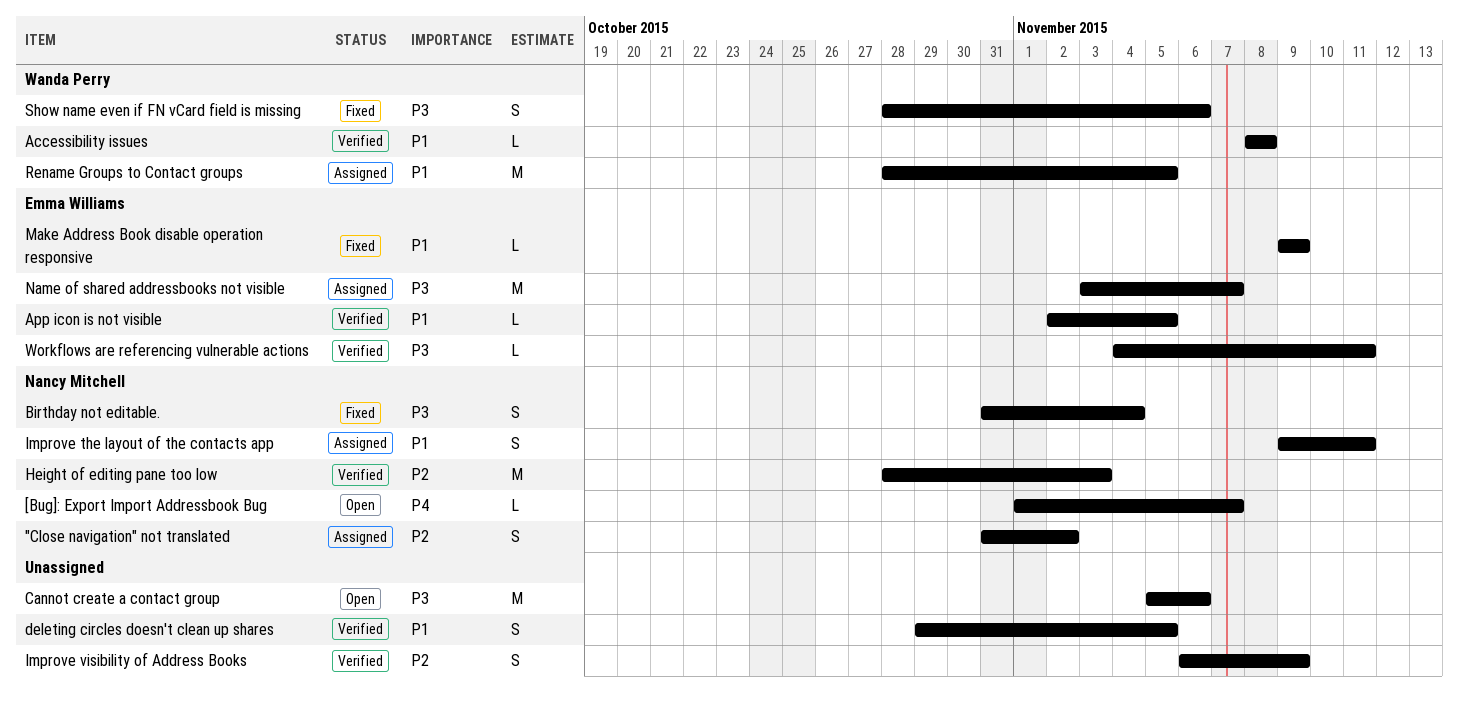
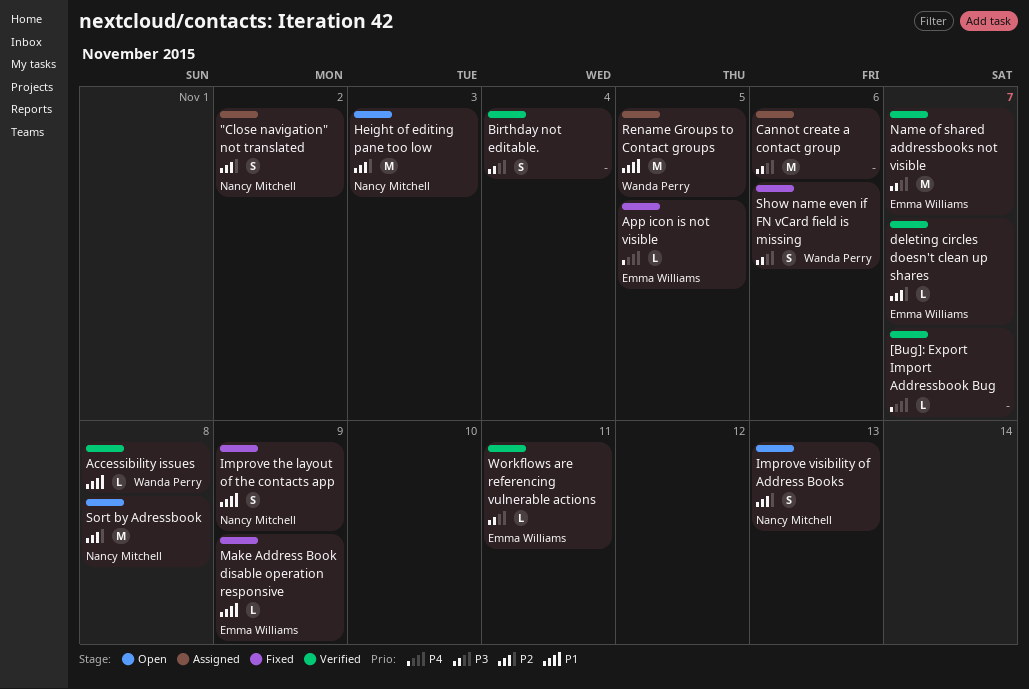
[Bug]: Export Import Addressbook Bug, status: Open -> Verified
[Bug]: Export Import Addressbook Bug, owner: Nancy Mitchell -> none
App icon is not visible, status: Verified -> Fixed
App icon is not visible, priority: P1 -> P4
Birthday not editable., status: Fixed -> Verified
Birthday not editable., owner: Nancy Mitchell -> none
Cannot create a contact group, status: Open -> Assigned
deleting circles doesn't clean up shares, owner: none -> Emma Williams
deleting circles doesn't clean up shares, priority: P1 -> P2
deleting circles doesn't clean up shares, estimate: S -> L
deleting circles doesn't clean up shares, due: Nov 5 -> Nov 7
Height of editing pane too low, status: Verified -> Open
Improve the layout of the contacts app, status: Assigned -> Fixed
Improve the layout of the contacts app, due: Nov 11 -> Nov 9
Improve visibility of Address Books, status: Verified -> Open
Improve visibility of Address Books, owner: none -> Nancy Mitchell
Improve visibility of Address Books, due: Nov 9 -> Nov 13
Name of shared addressbooks not visible, status: Assigned -> Verified
Sort by Adressbook: none -> present

